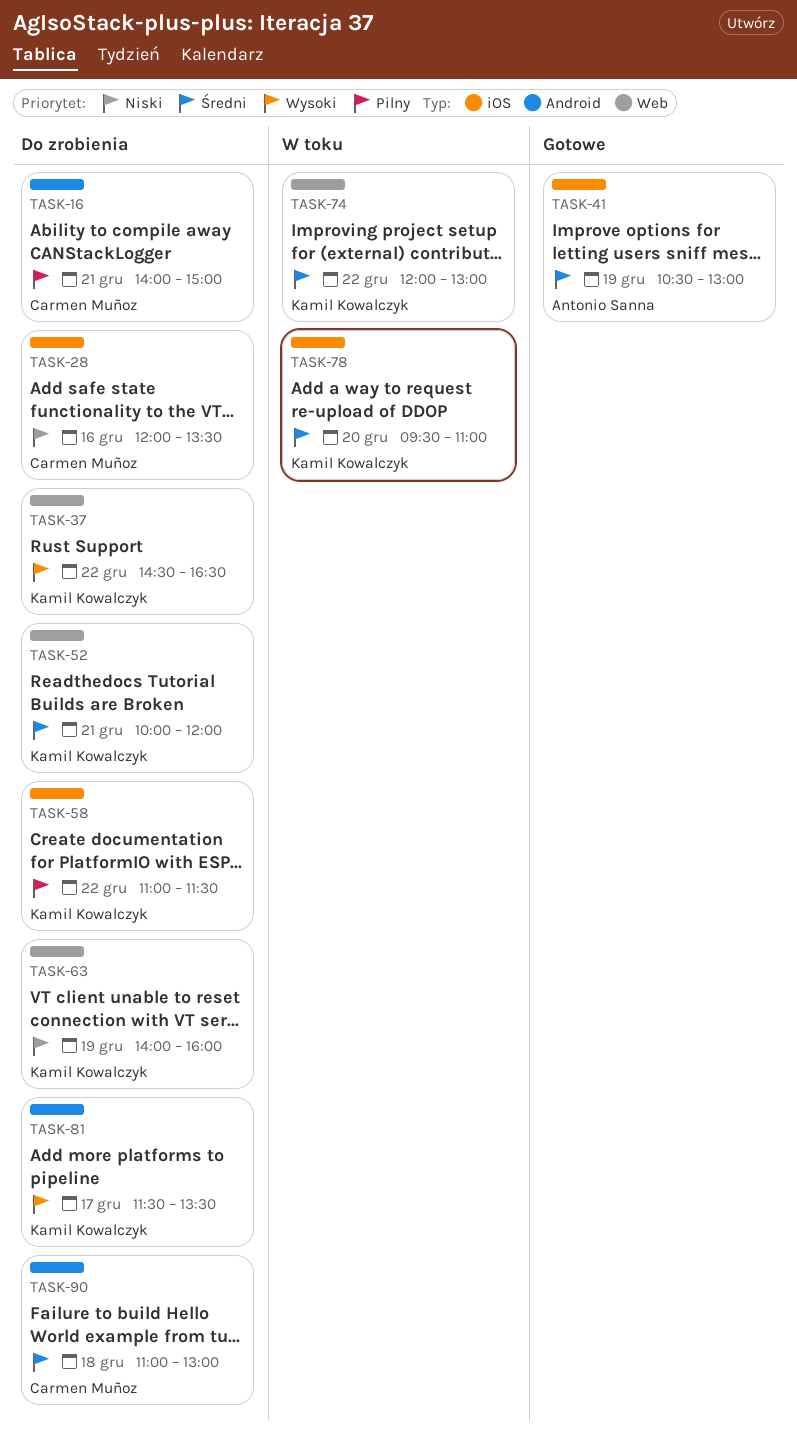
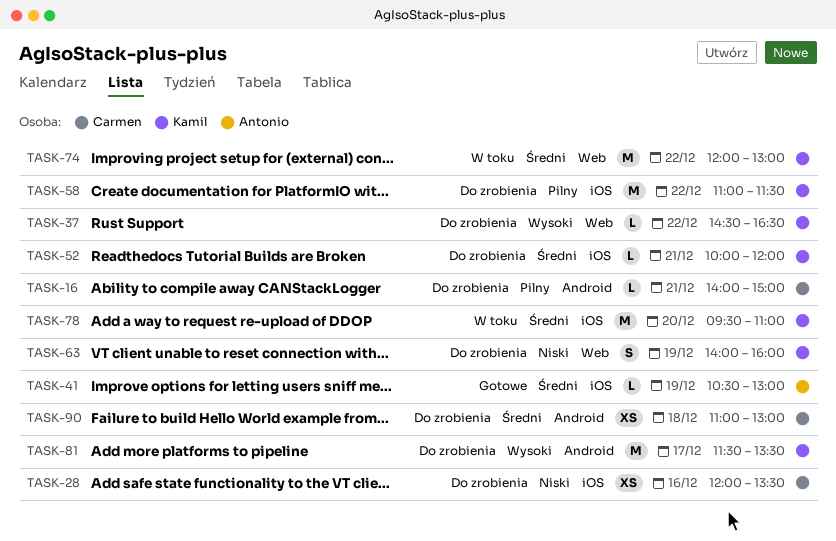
TASK-52, label: Web -> iOS

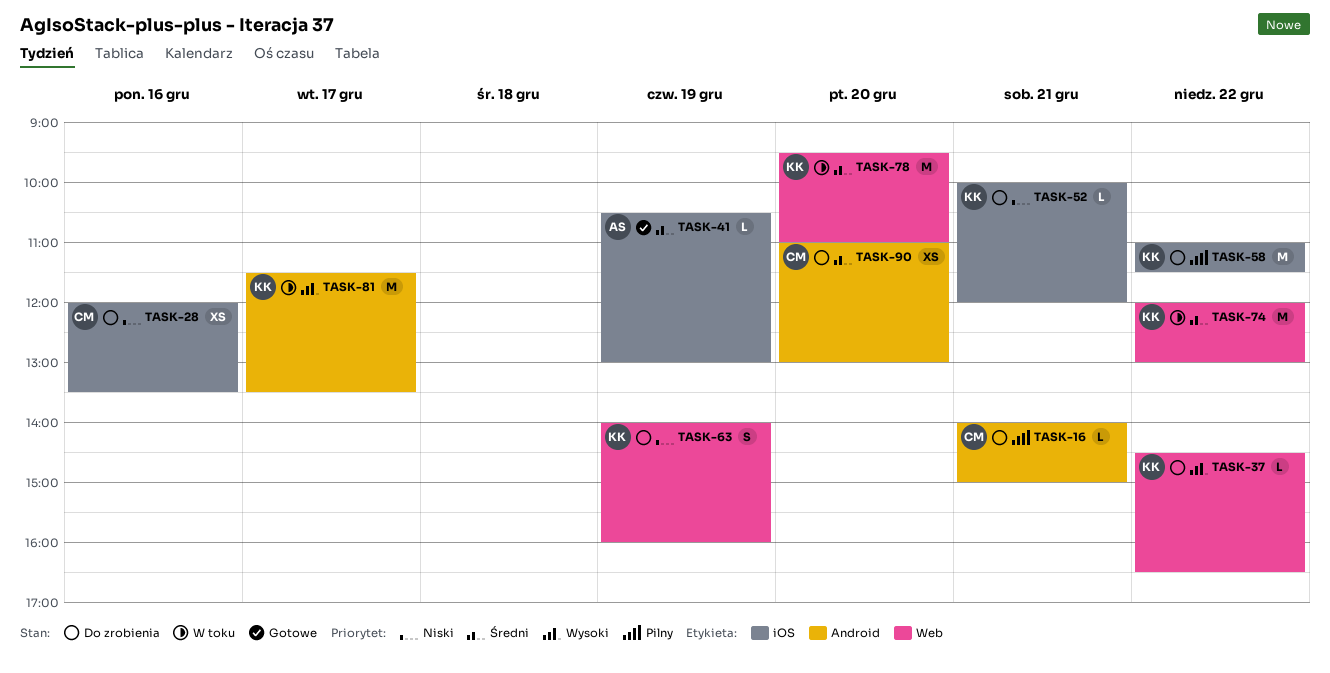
TASK-52, priority: Średni -> Niski
TASK-78, label: iOS -> Web
TASK-81, status: Do zrobienia -> W toku
TASK-90, day: Dec 18 -> Dec 20

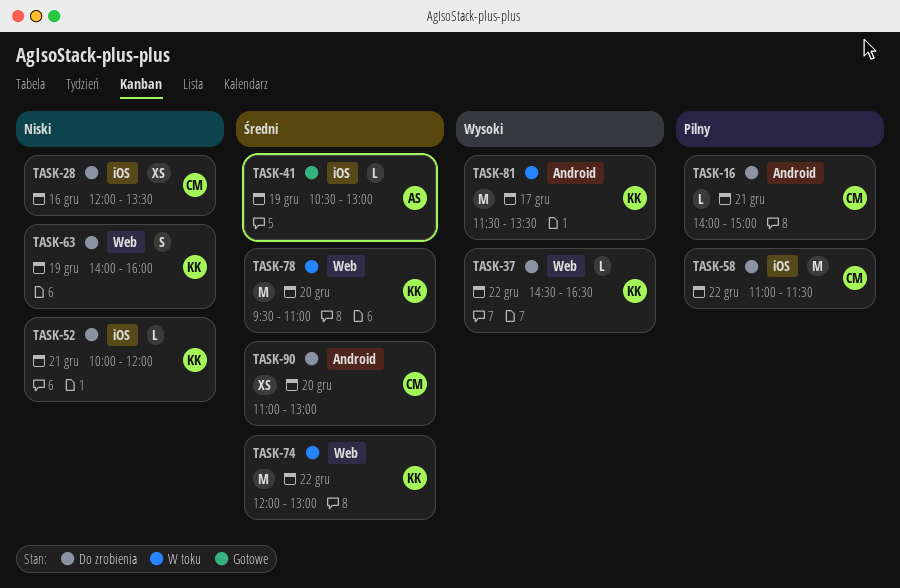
TASK-58, owner: KK -> CM

